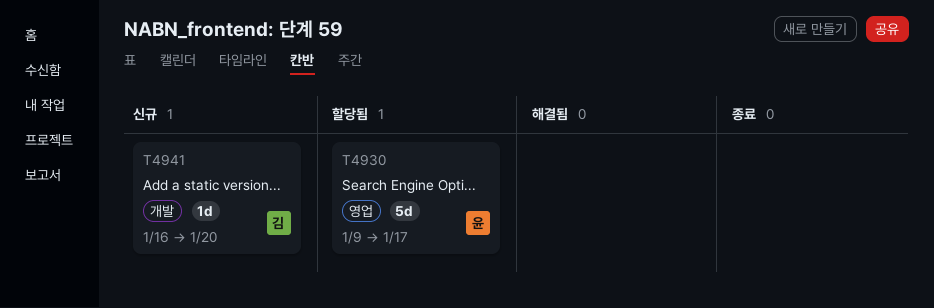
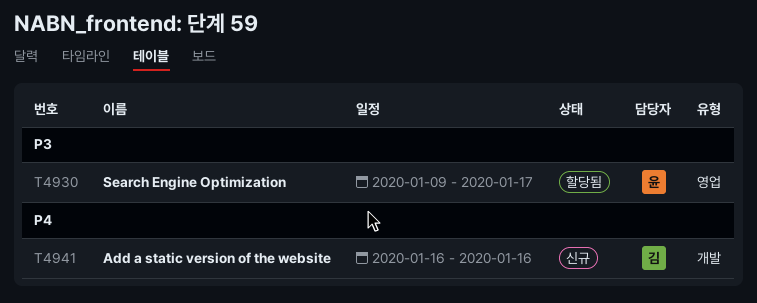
T4941, due: Jan 20 -> Jan 16

